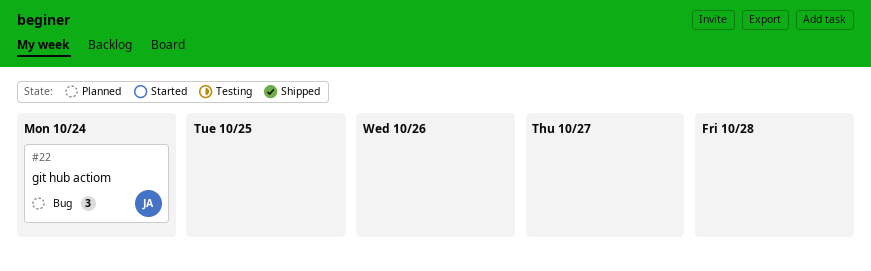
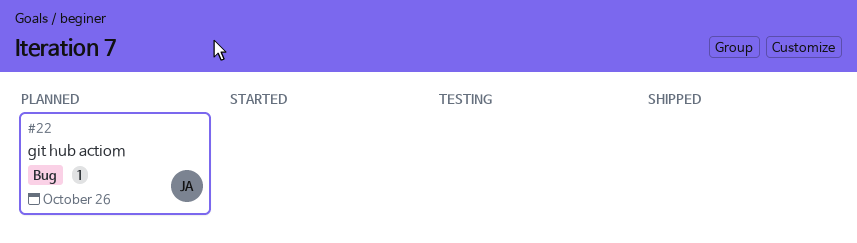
#22, estimate: 3 -> 1
#22, due: Oct 24 -> Oct 26

